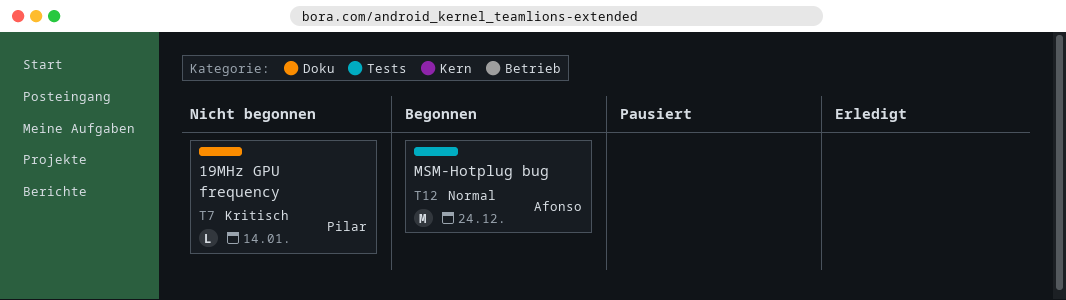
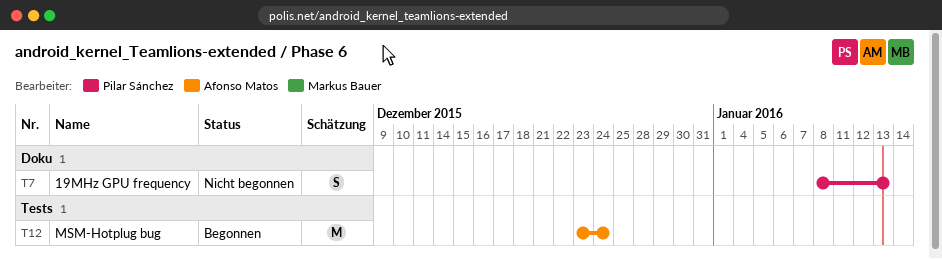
T7, estimate: L -> S
T7, due: Jan 14 -> Jan 13

